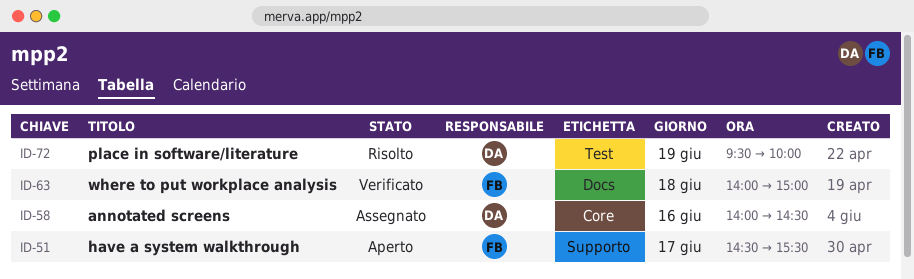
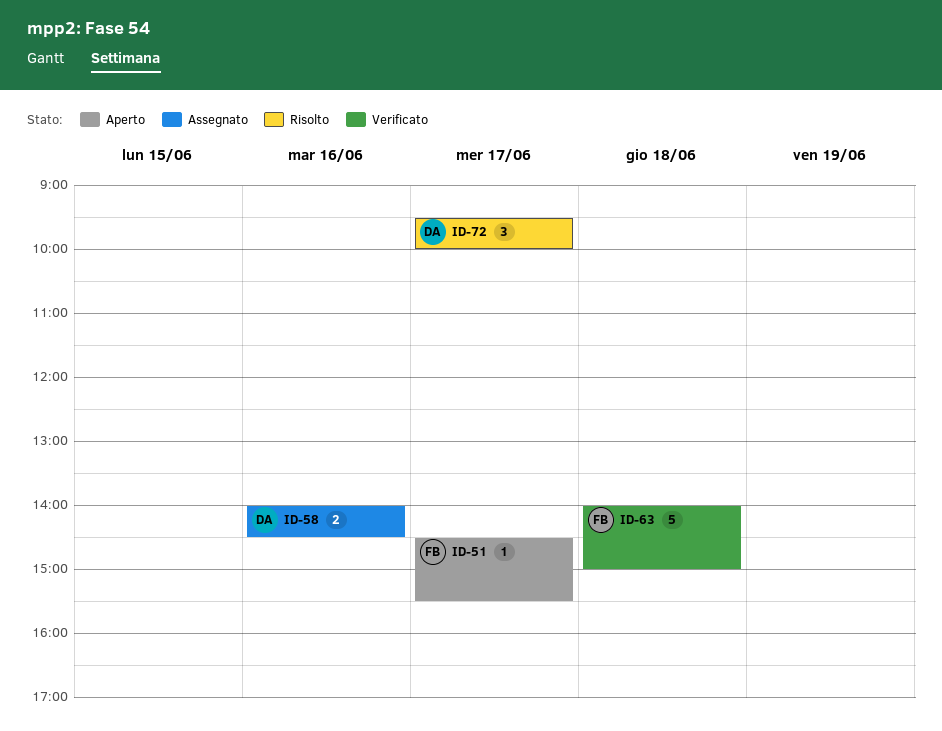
ID-72, day: Jun 19 -> Jun 17

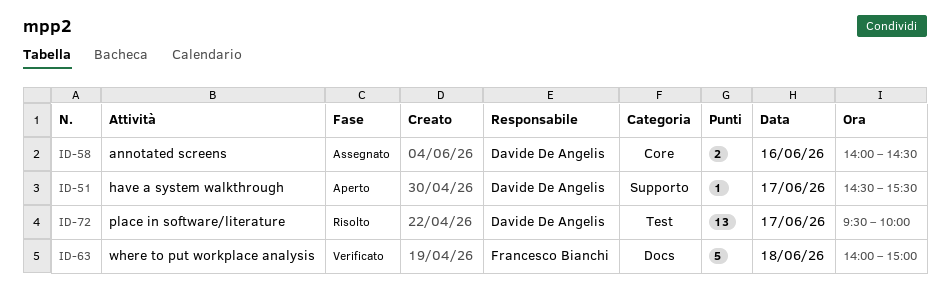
ID-51, owner: Francesco Bianchi -> Davide De Angelis
ID-72, estimate: 3 -> 13

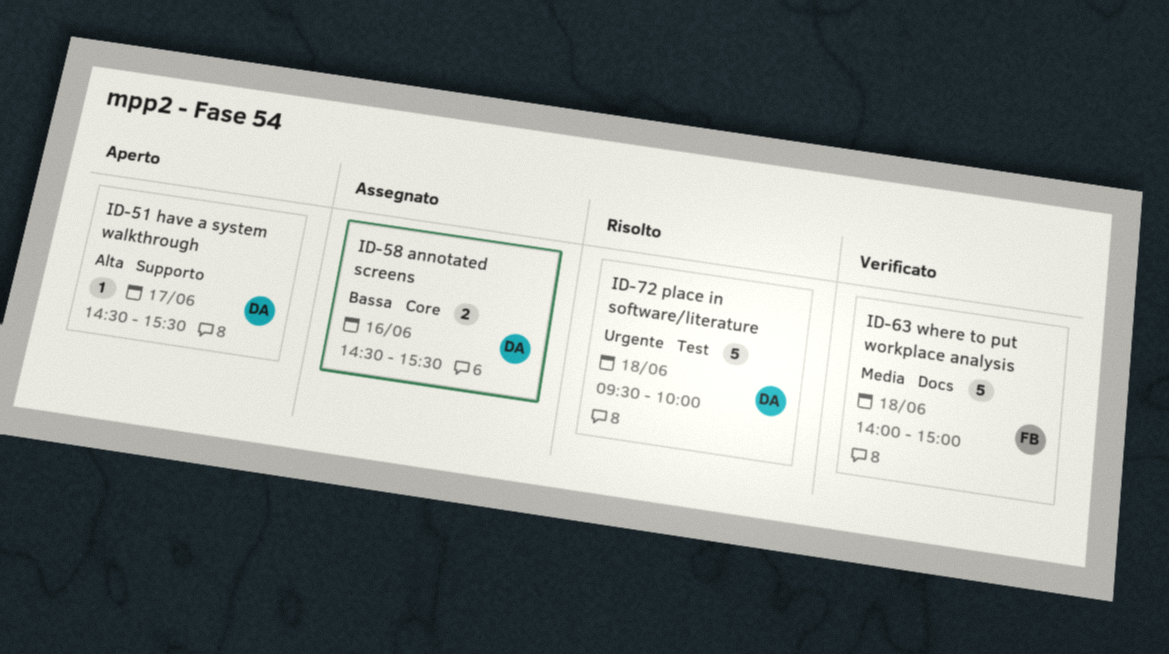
ID-58, begins: 14:00 -> 14:30
ID-58, ends: 14:30 -> 15:30
ID-72, estimate: 13 -> 5
ID-72, day: Jun 17 -> Jun 18

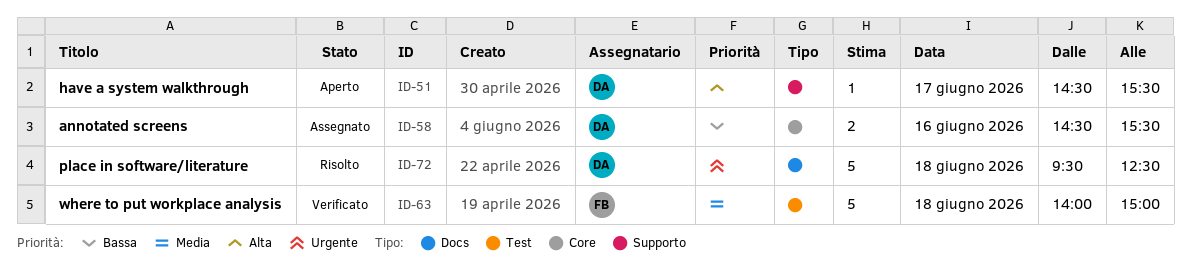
ID-63, label: Docs -> Test
ID-72, label: Test -> Docs
ID-72, ends: 10:00 -> 12:30

